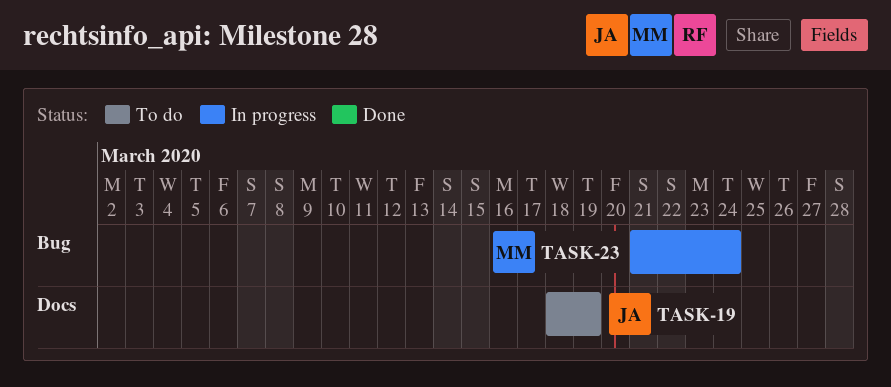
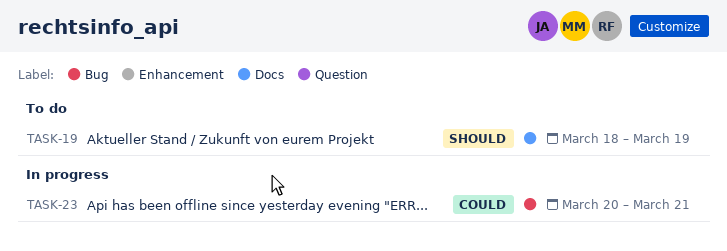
TASK-23, start: Mar 21 -> Mar 20
TASK-23, due: Mar 24 -> Mar 21

